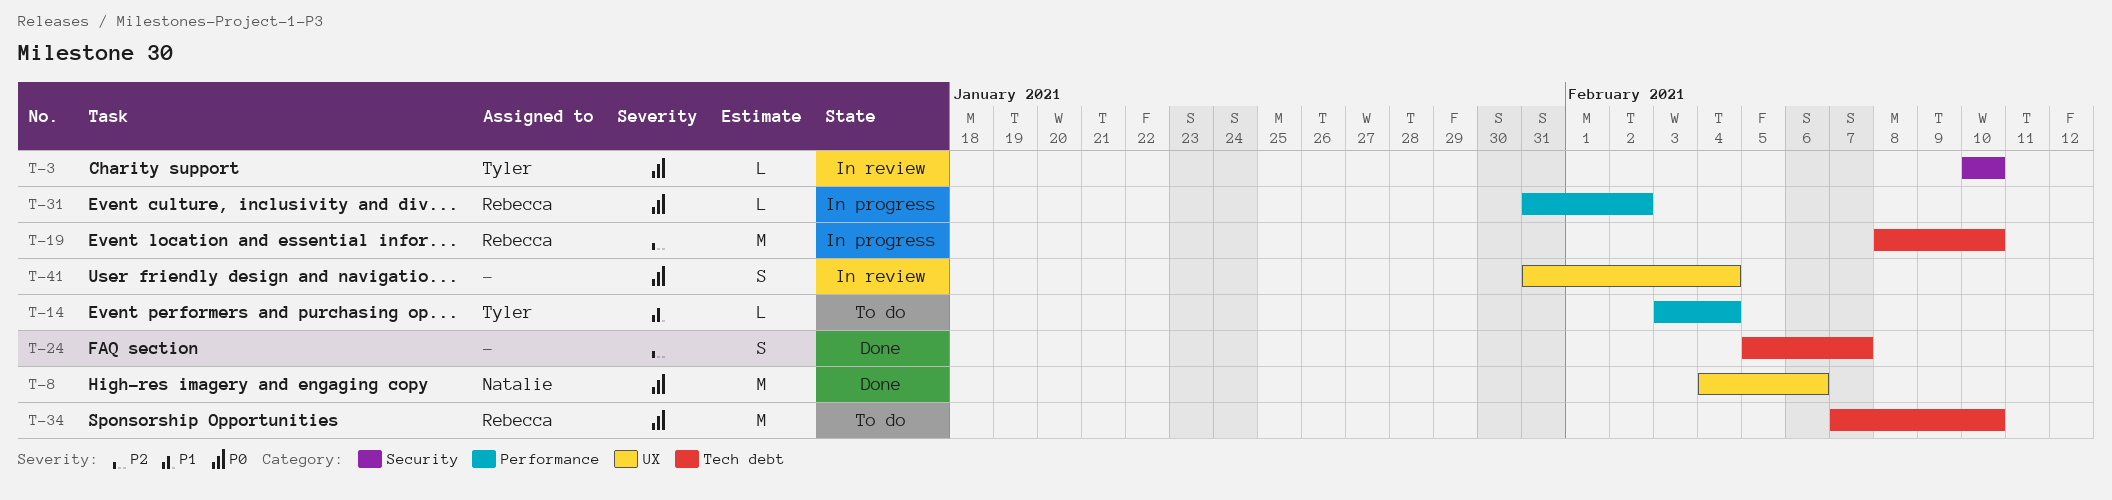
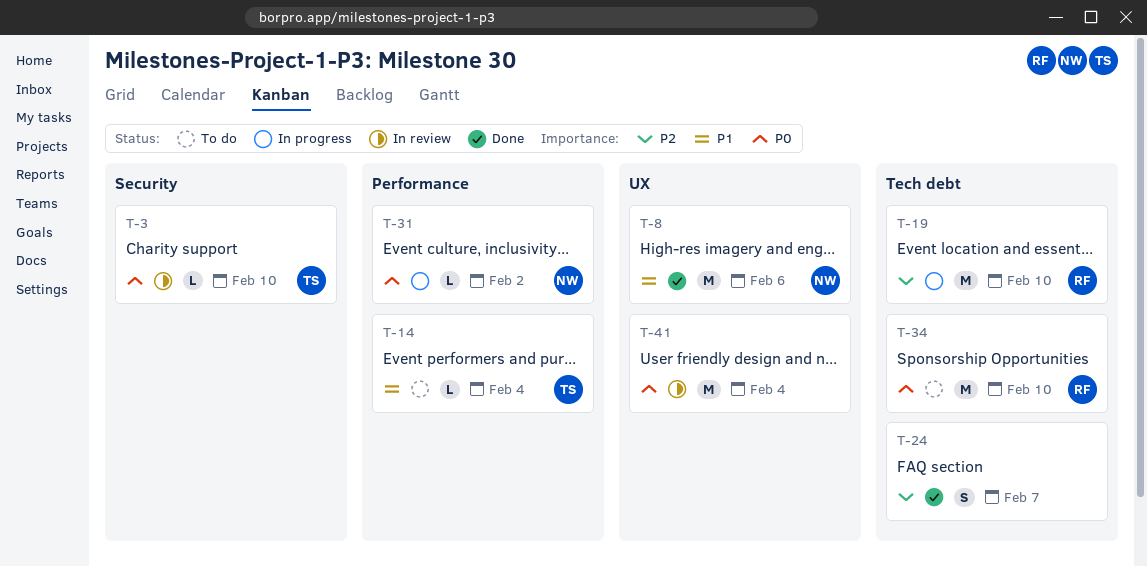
T-8, priority: P0 -> P1
T-31, owner: Rebecca -> Natalie
T-41, estimate: S -> M

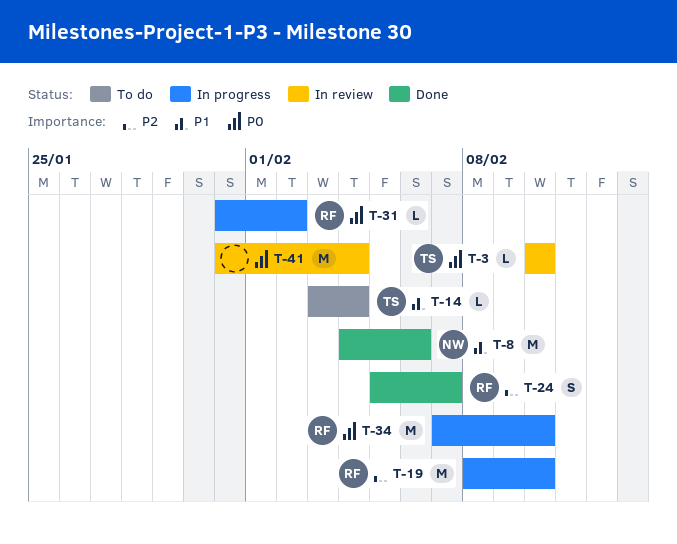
T-24, owner: none -> RF
T-31, owner: NW -> RF
T-34, status: To do -> In progress

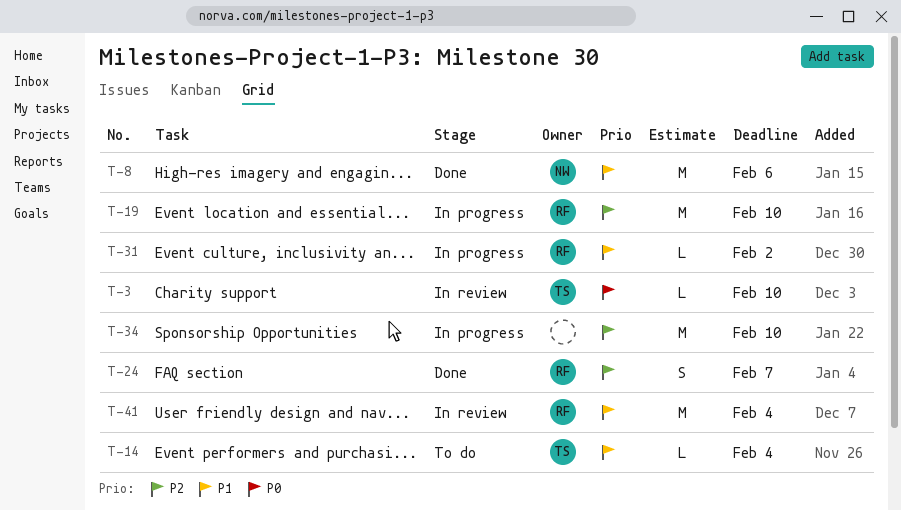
T-31, priority: P0 -> P1
T-34, owner: RF -> none
T-34, priority: P0 -> P2
T-41, owner: none -> RF
T-41, priority: P0 -> P1

